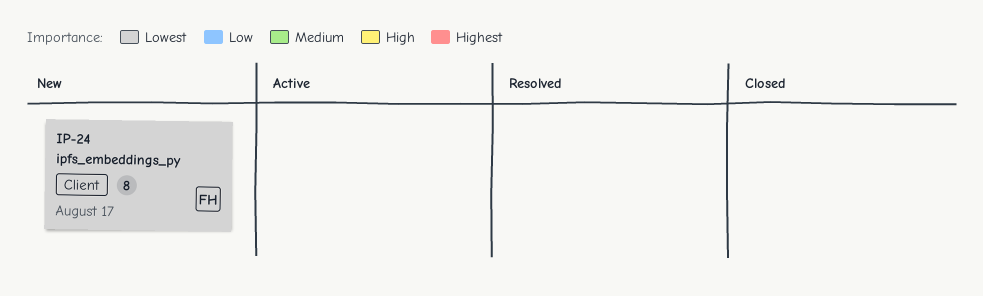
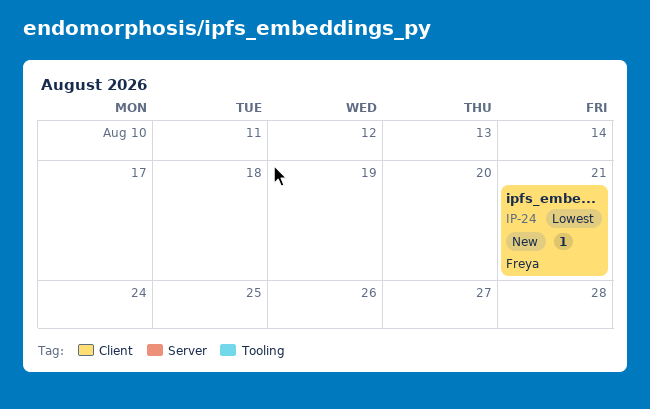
IP-24, estimate: 8 -> 1
IP-24, due: Aug 17 -> Aug 21

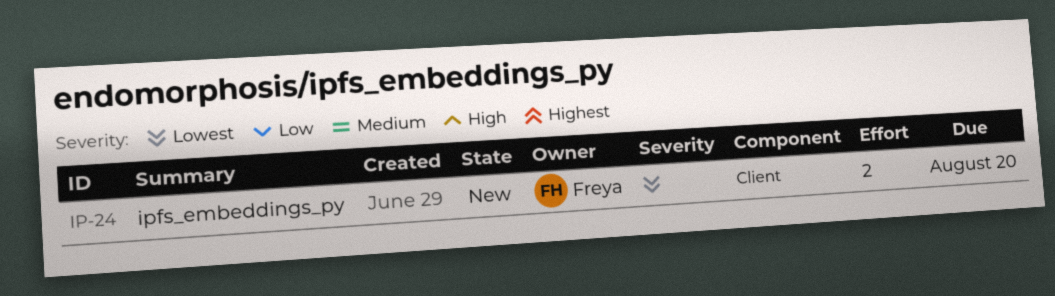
IP-24, estimate: 1 -> 2
IP-24, due: Aug 21 -> Aug 20

